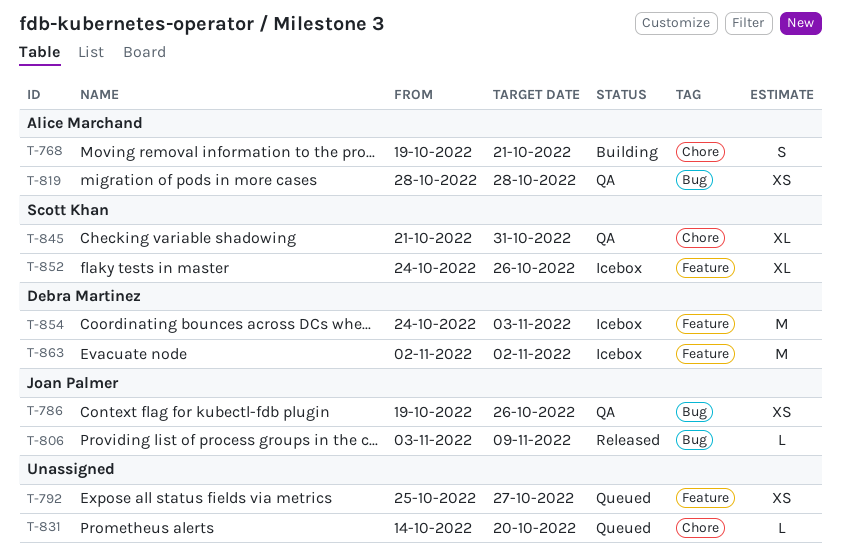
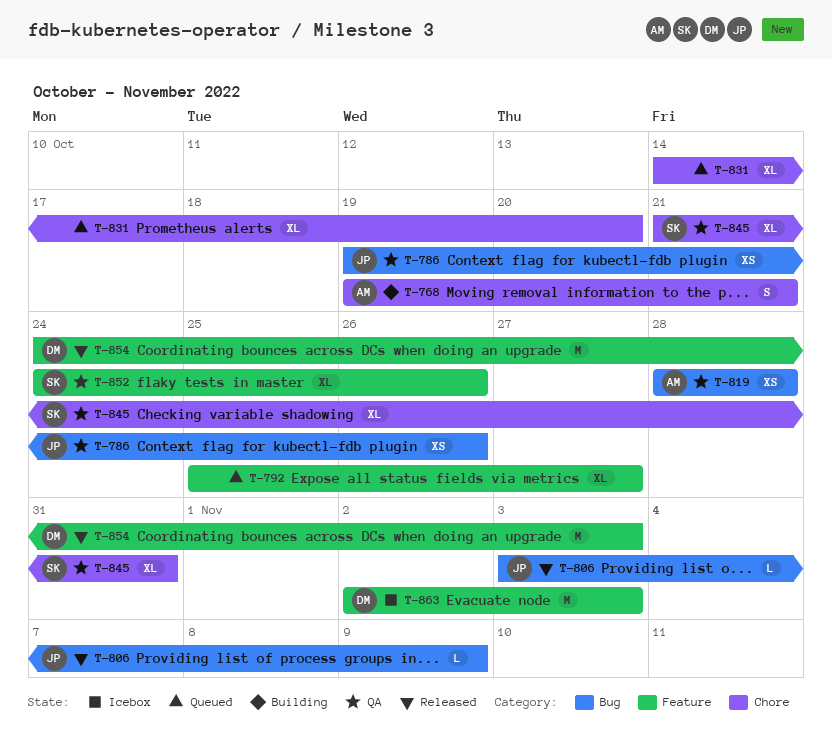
T-792, estimate: XS -> XL
T-831, estimate: L -> XL
T-852, status: Icebox -> QA
T-854, status: Icebox -> Released
T-863, due: Nov 2 -> Nov 3

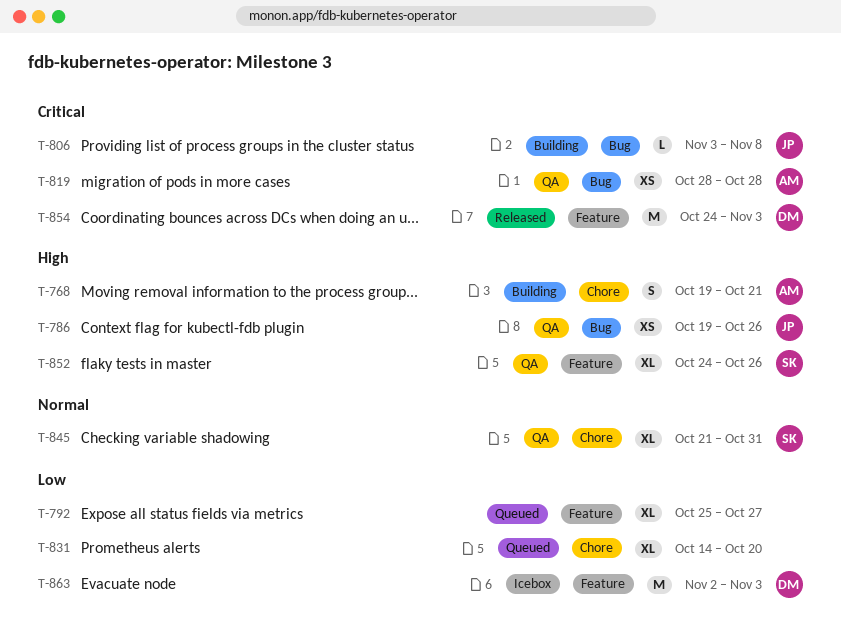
T-806, status: Released -> Building
T-806, due: Nov 9 -> Nov 8

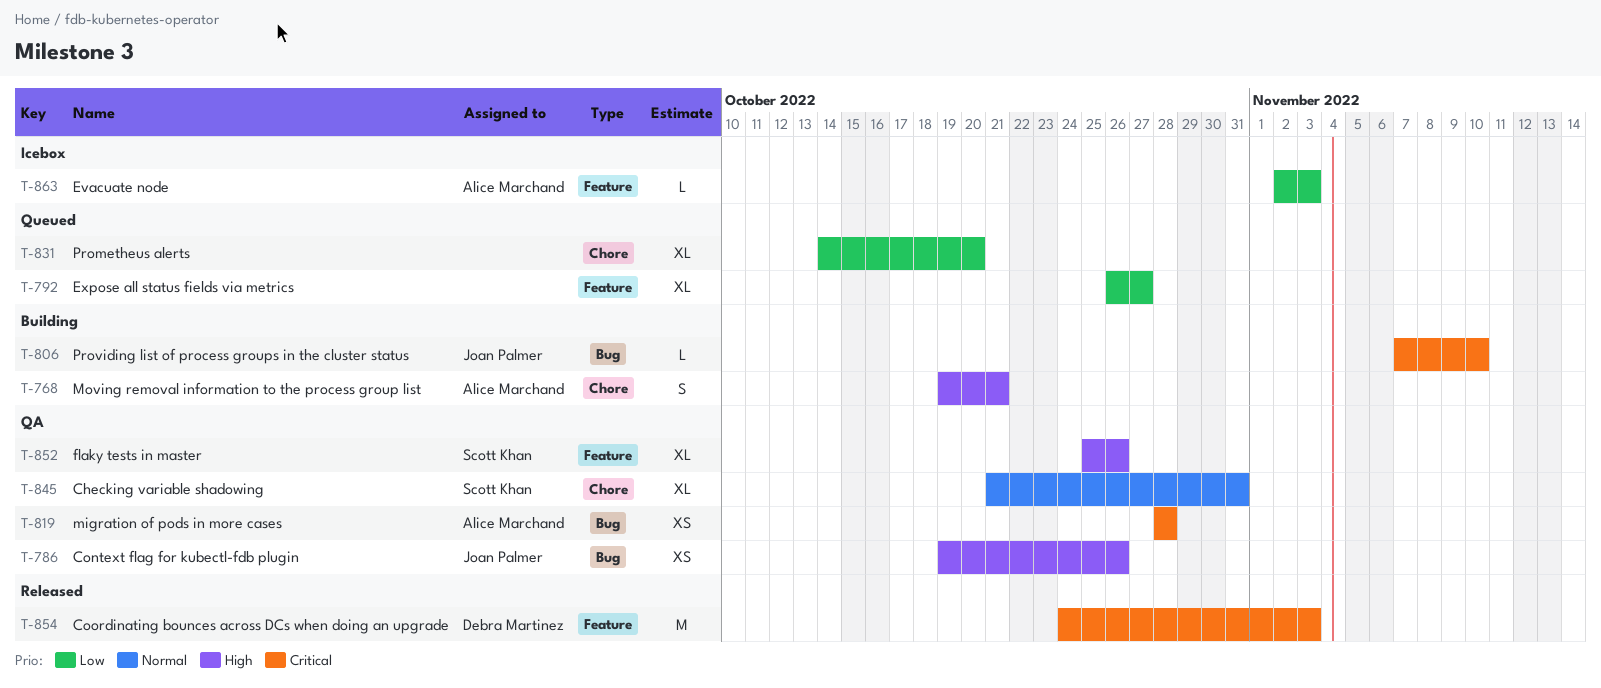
T-792, start: Oct 25 -> Oct 26
T-806, start: Nov 3 -> Nov 7
T-806, due: Nov 8 -> Nov 10
T-852, start: Oct 24 -> Oct 25
T-863, owner: Debra Martinez -> Alice Marchand
T-863, estimate: M -> L

